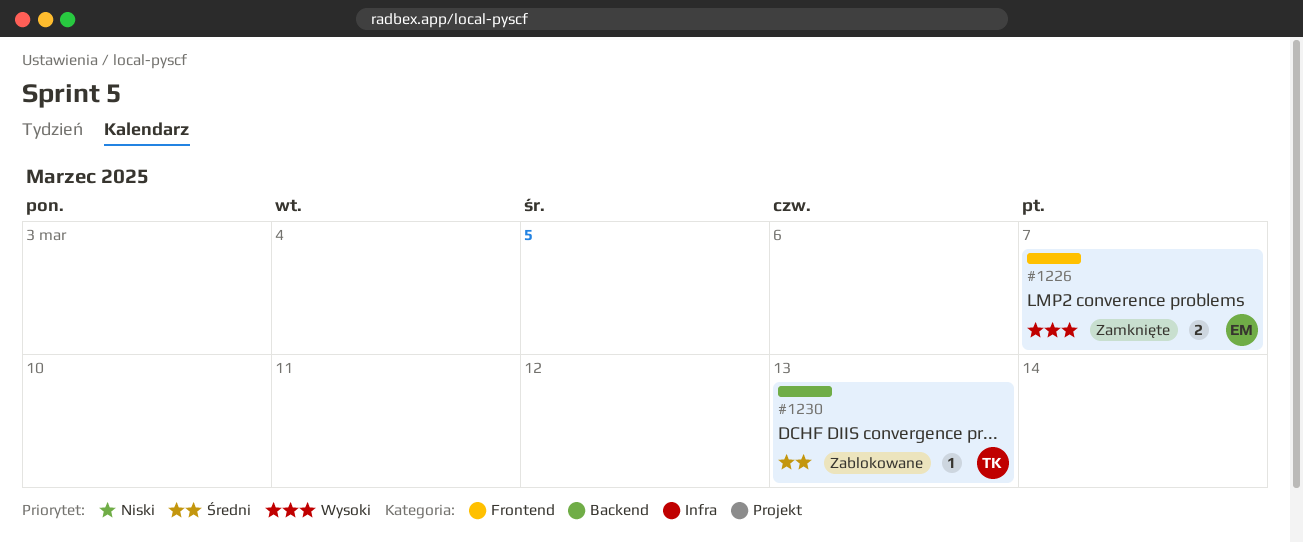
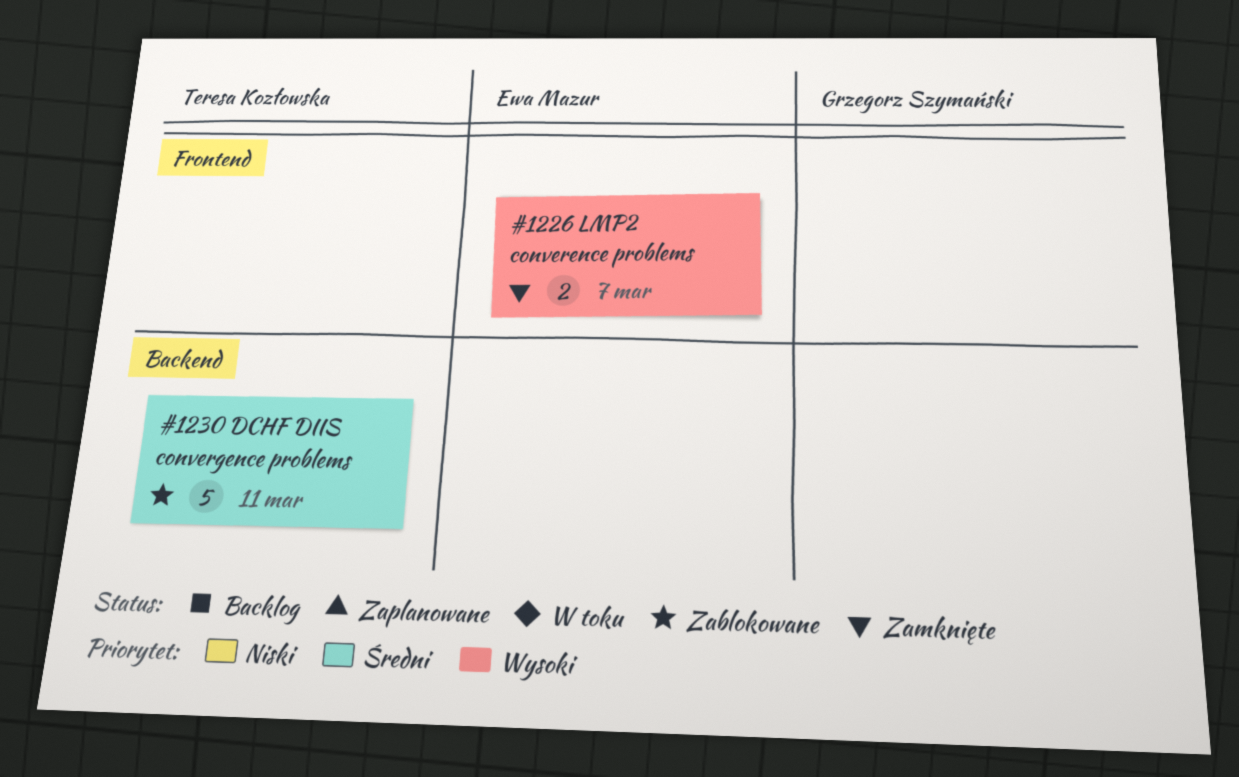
#1230, estimate: 1 -> 5
#1230, due: Mar 13 -> Mar 11

